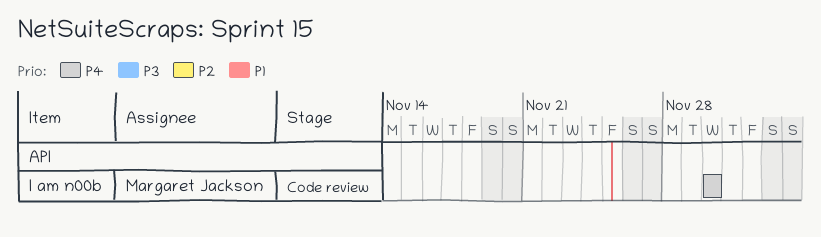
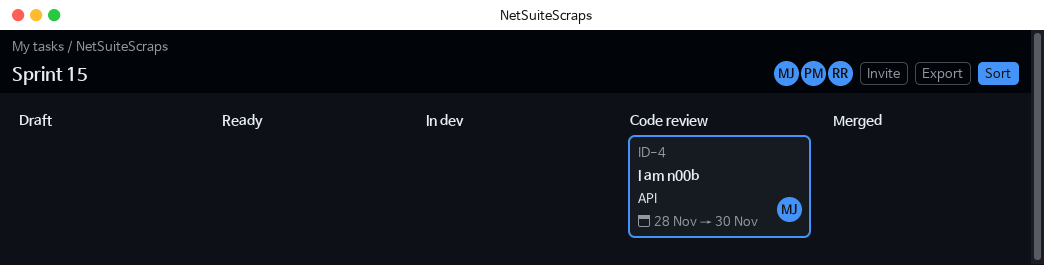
I am n00b, start: Nov 30 -> Nov 28

